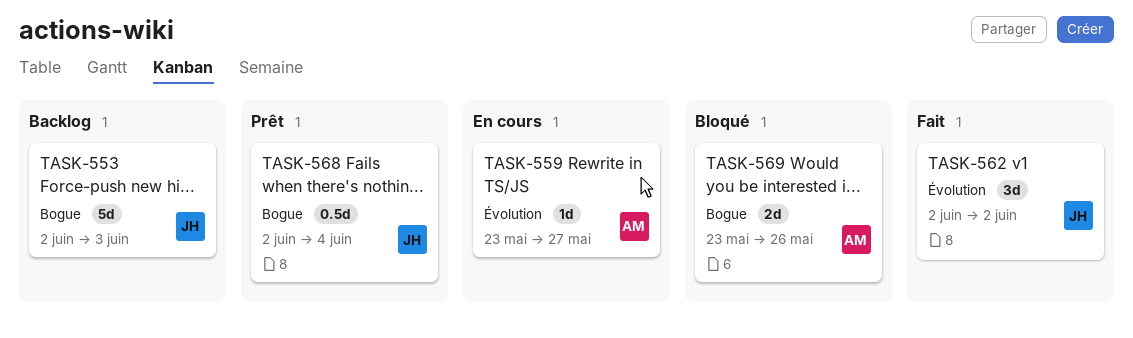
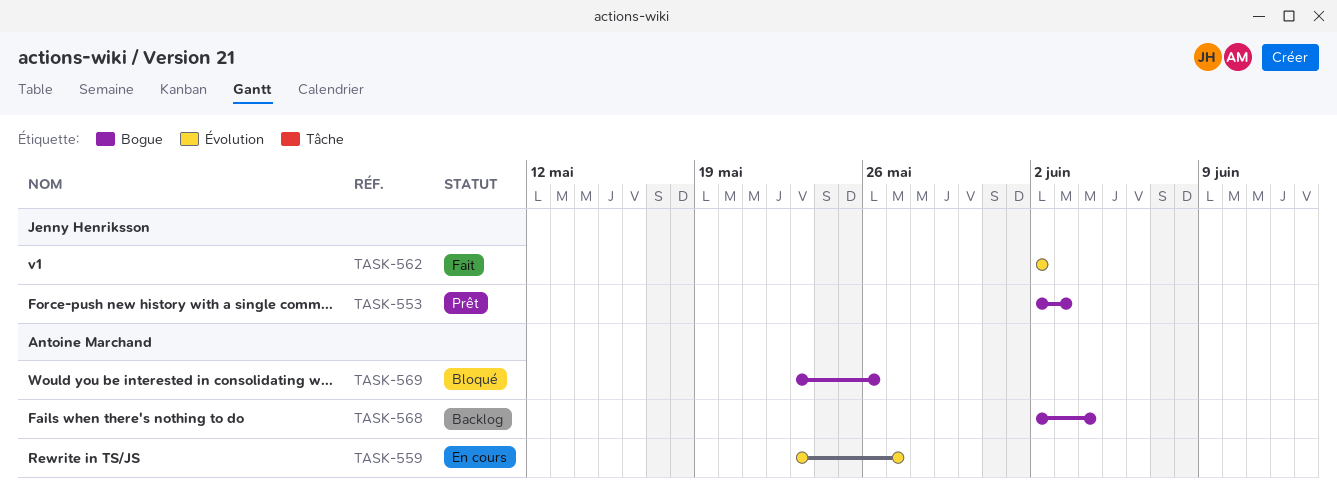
TASK-553, status: Backlog -> Prêt
TASK-568, status: Prêt -> Backlog
TASK-568, owner: Jenny Henriksson -> Antoine Marchand

